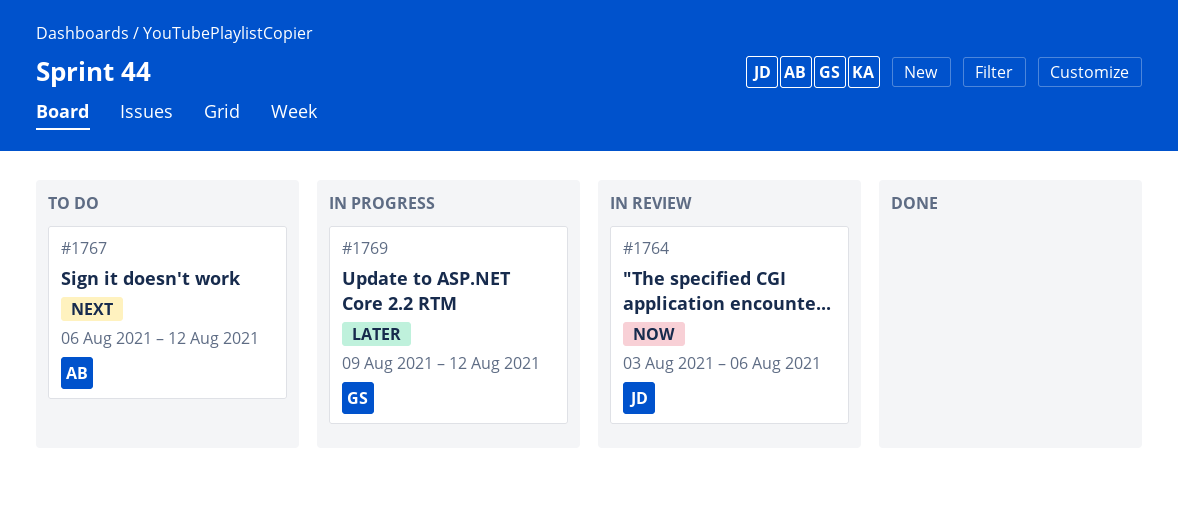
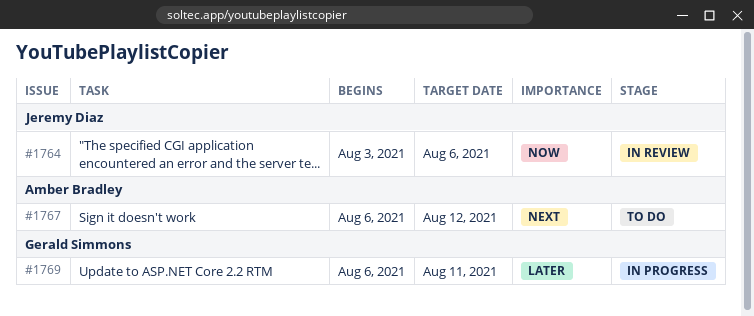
#1769, start: Aug 9 -> Aug 6
#1769, due: Aug 12 -> Aug 11

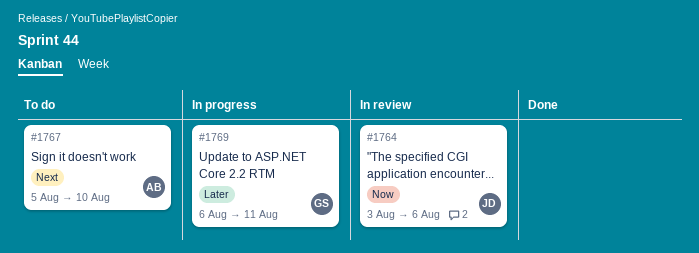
#1767, start: Aug 6 -> Aug 5
#1767, due: Aug 12 -> Aug 10

